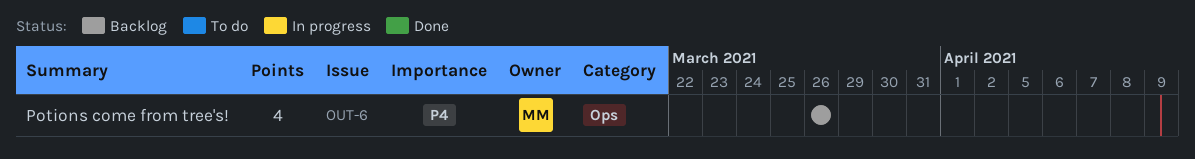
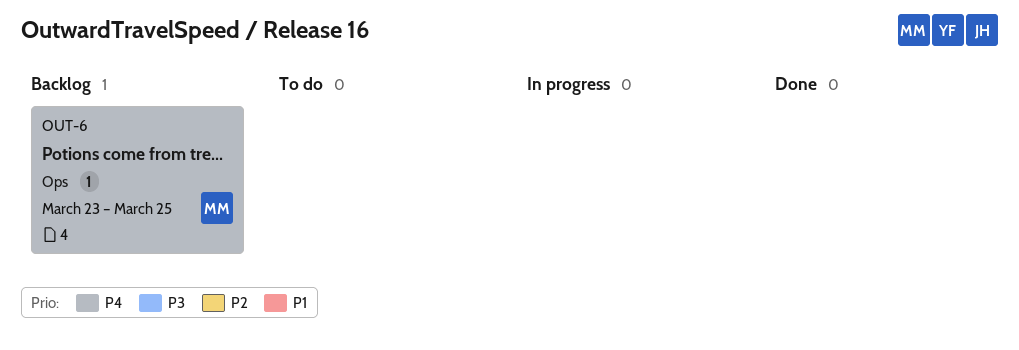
OUT-6, estimate: 4 -> 1
OUT-6, start: Mar 26 -> Mar 23
OUT-6, due: Mar 26 -> Mar 25

